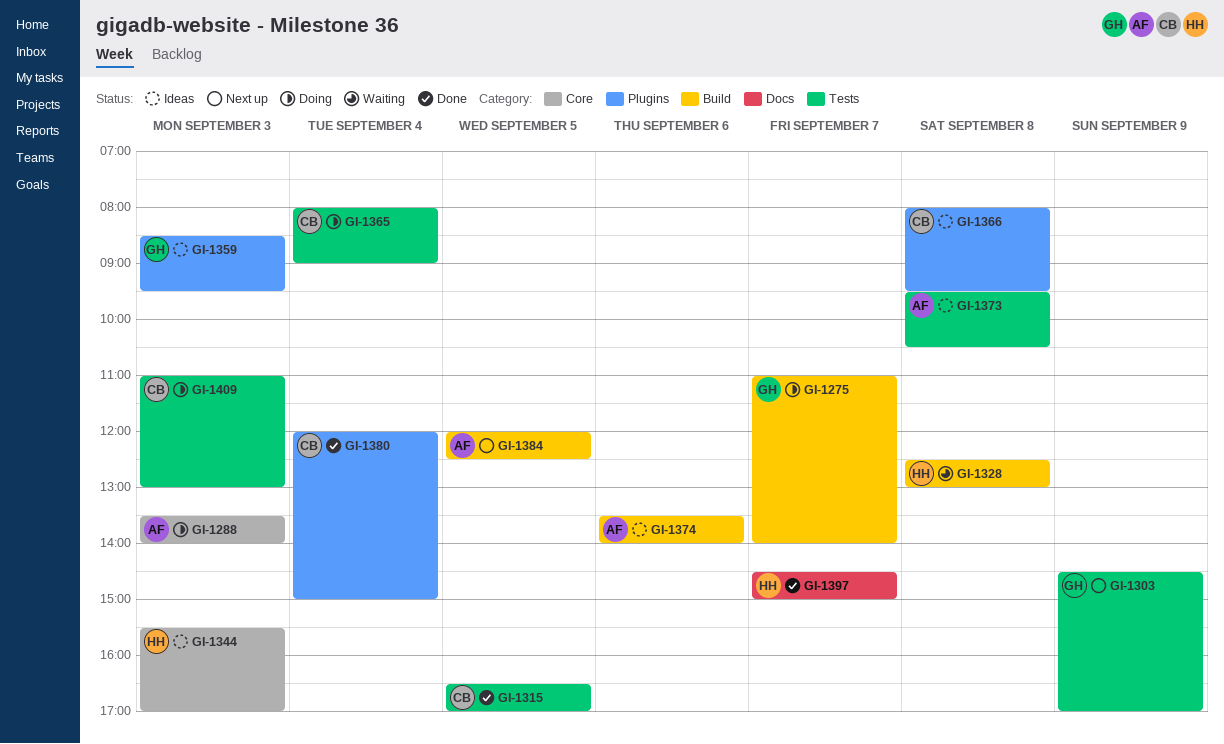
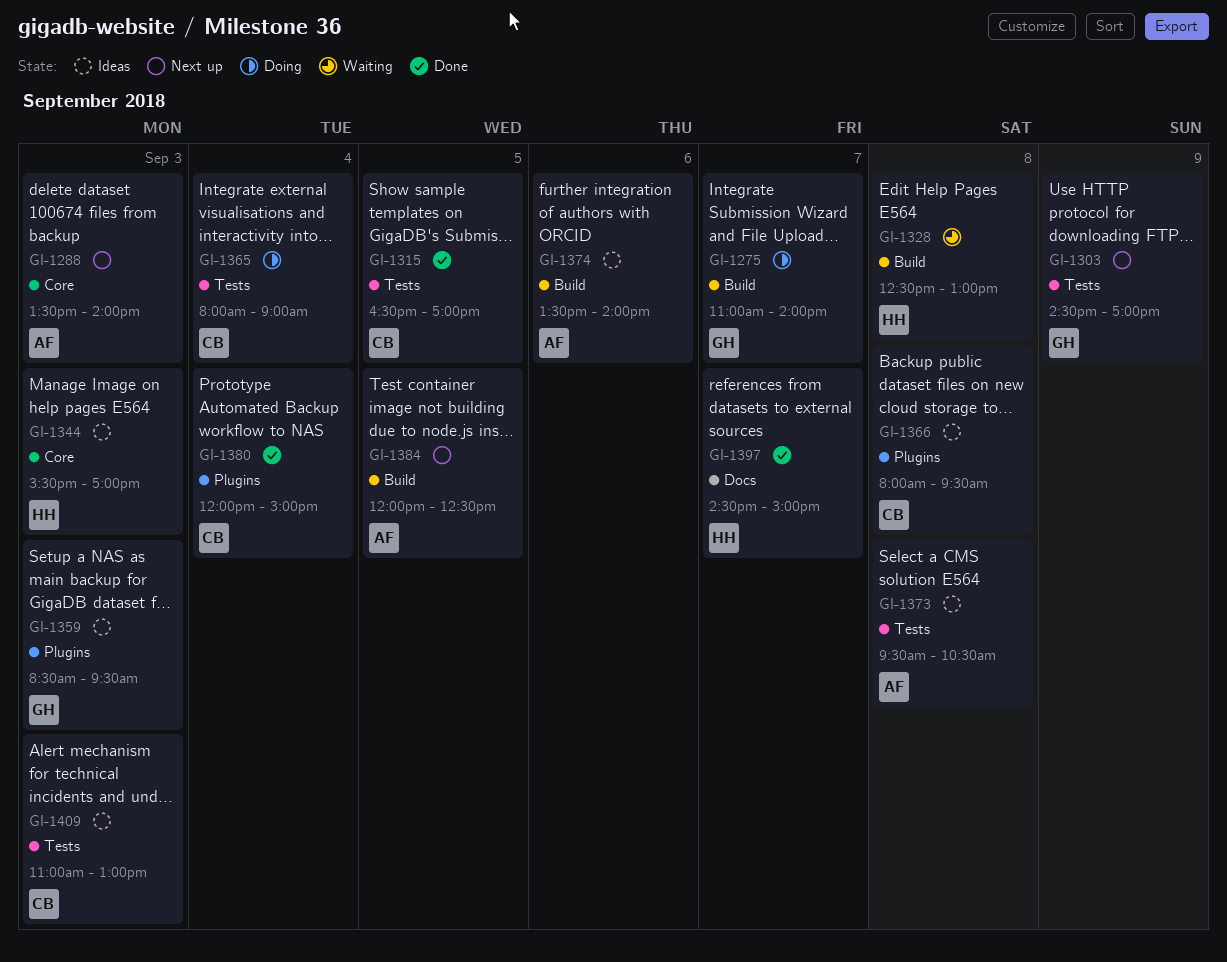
GI-1288, status: Doing -> Next up
GI-1409, status: Doing -> Ideas

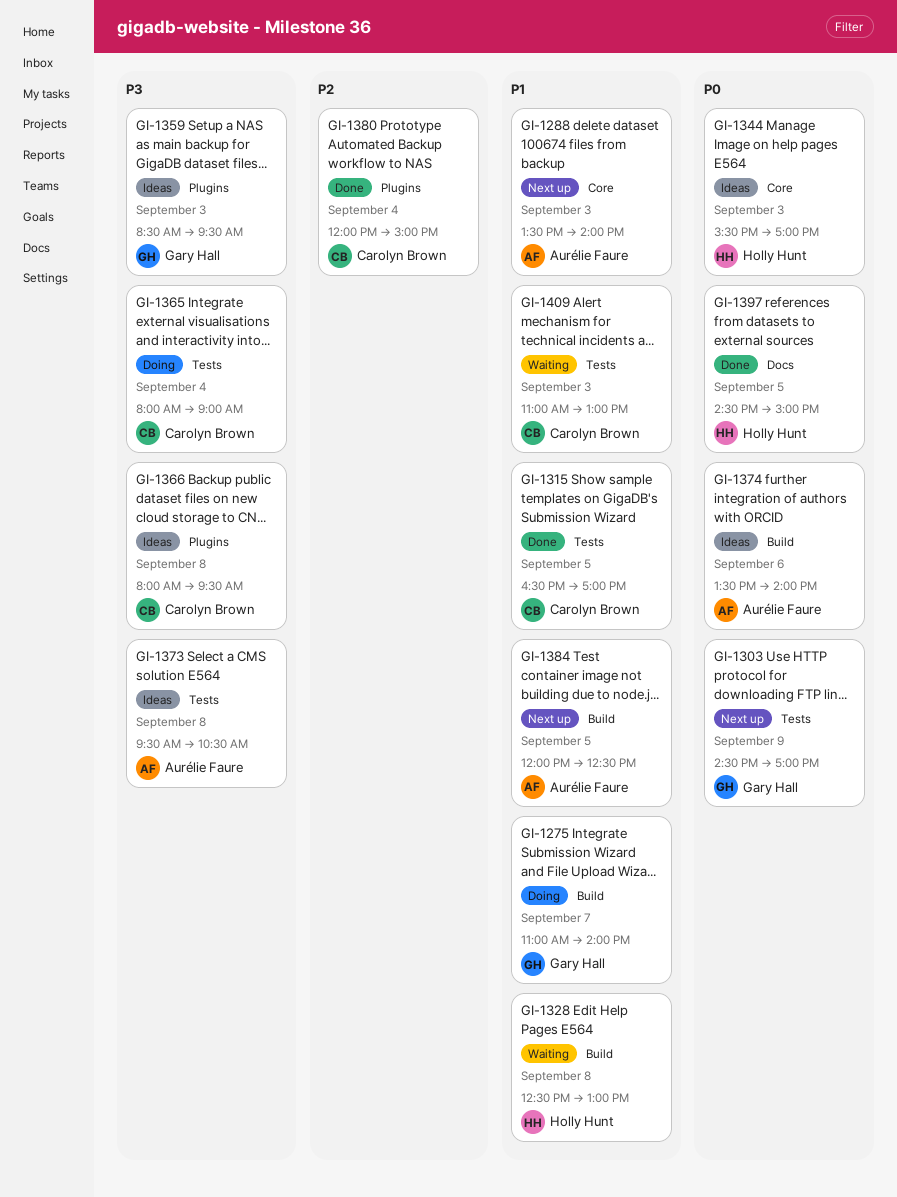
GI-1397, day: Sep 7 -> Sep 5
GI-1409, status: Ideas -> Waiting

